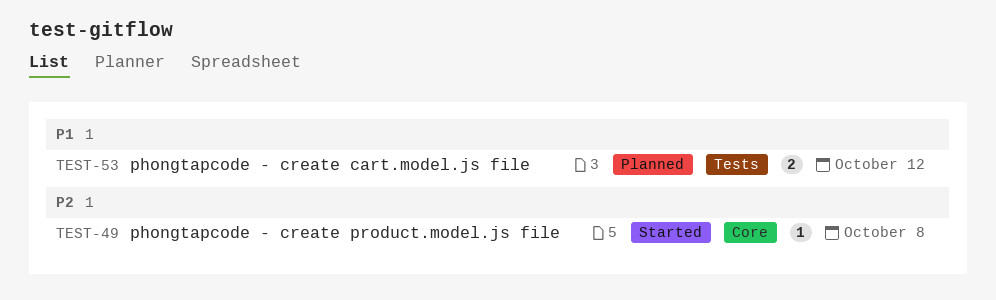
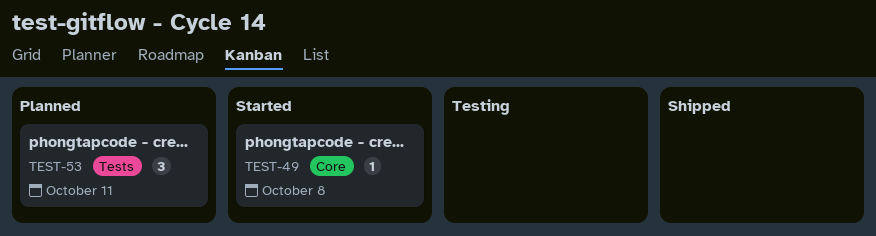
TEST-53, estimate: 2 -> 3
TEST-53, due: Oct 12 -> Oct 11

